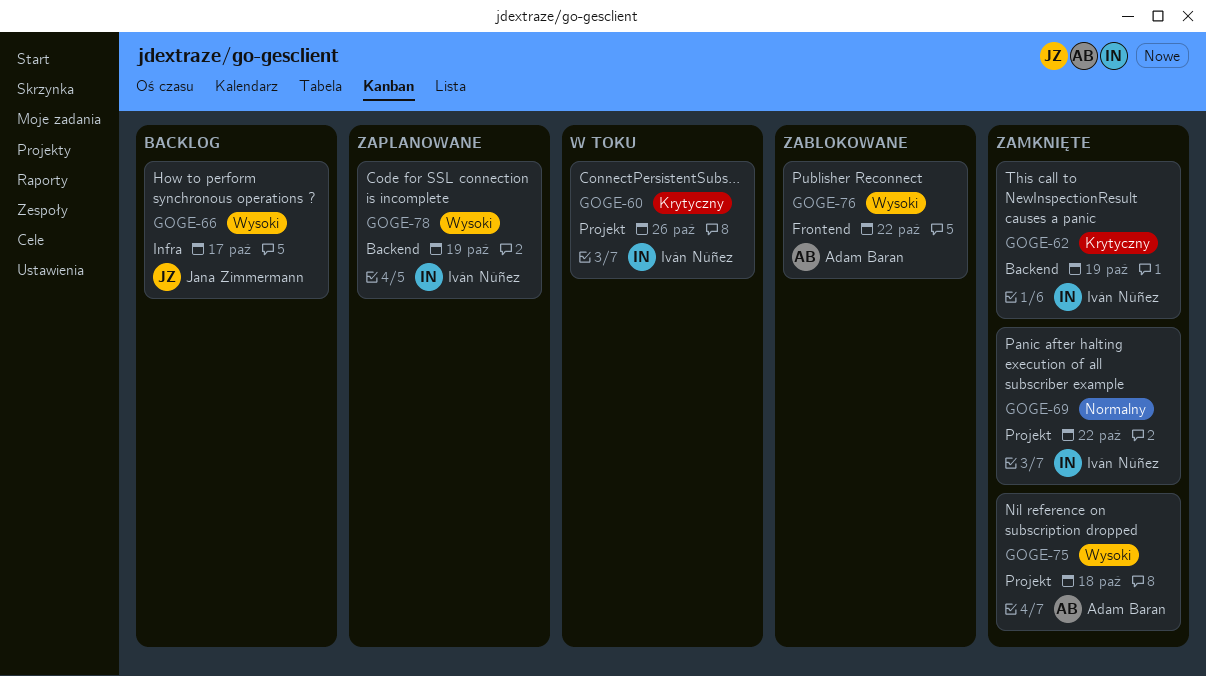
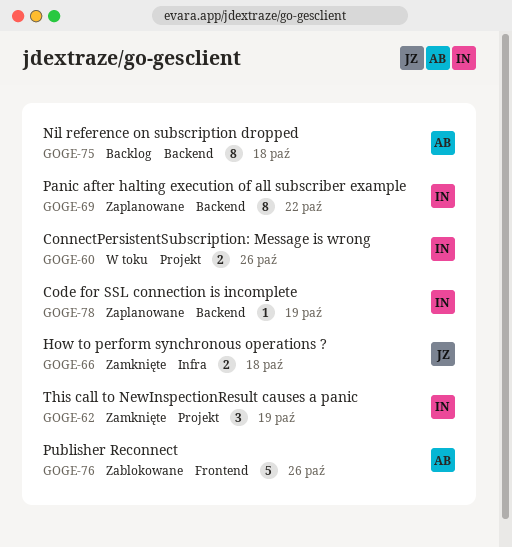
GOGE-62, label: Backend -> Projekt
GOGE-66, status: Backlog -> Zamknięte
GOGE-66, due: Oct 17 -> Oct 18
GOGE-69, status: Zamknięte -> Zaplanowane
GOGE-69, label: Projekt -> Backend
GOGE-75, status: Zamknięte -> Backlog
GOGE-75, label: Projekt -> Backend
GOGE-76, due: Oct 22 -> Oct 26

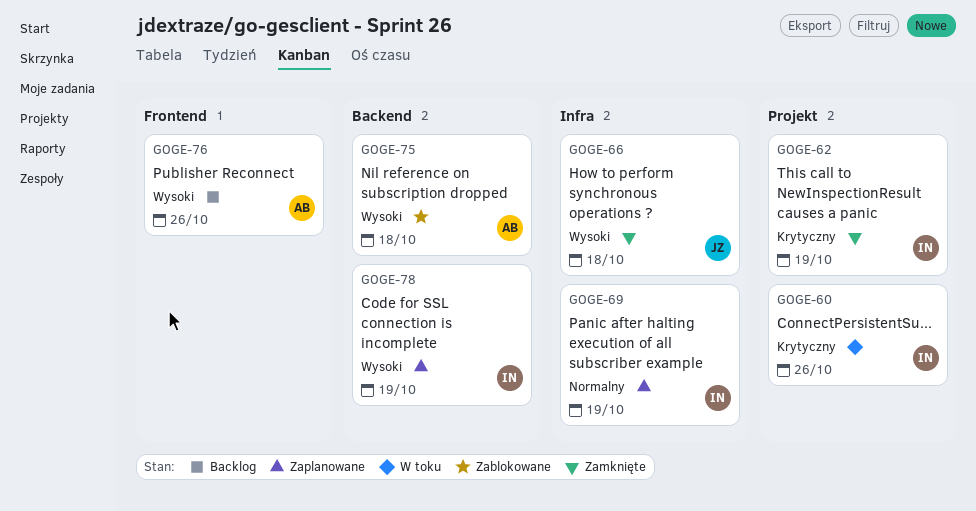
GOGE-69, label: Backend -> Infra
GOGE-69, due: Oct 22 -> Oct 19
GOGE-75, status: Backlog -> Zablokowane
GOGE-76, status: Zablokowane -> Backlog

